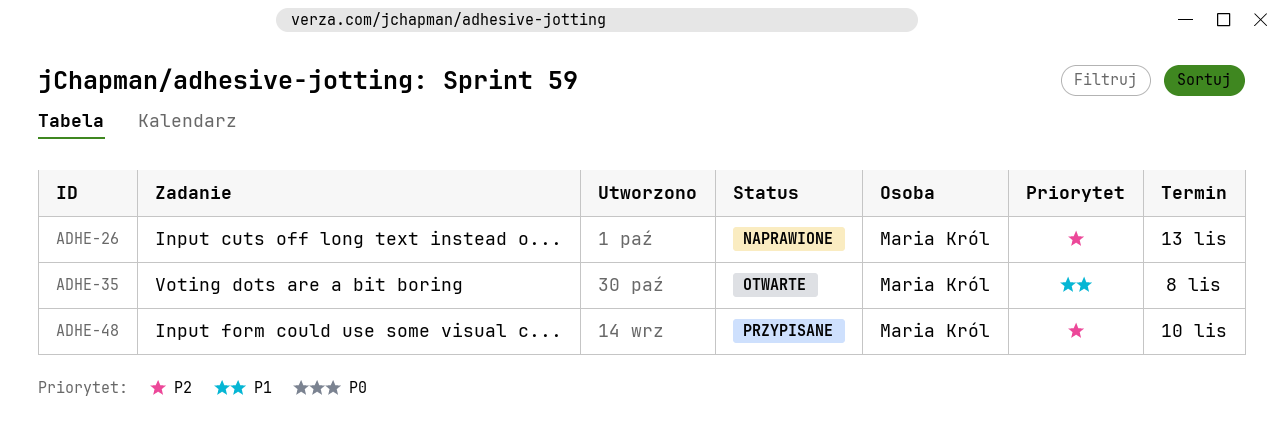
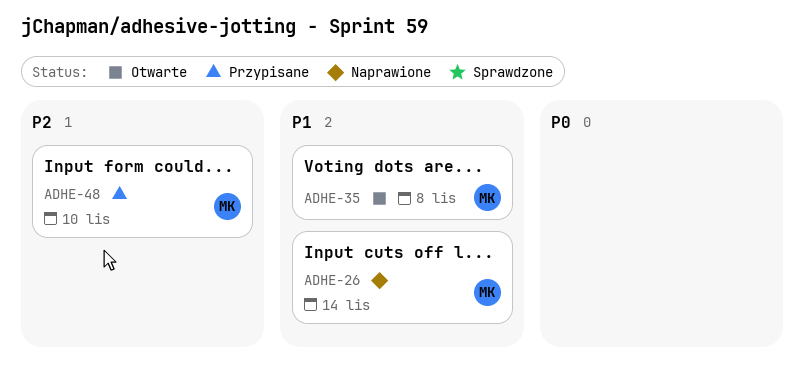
ADHE-26, priority: P2 -> P1
ADHE-26, due: Nov 13 -> Nov 14

